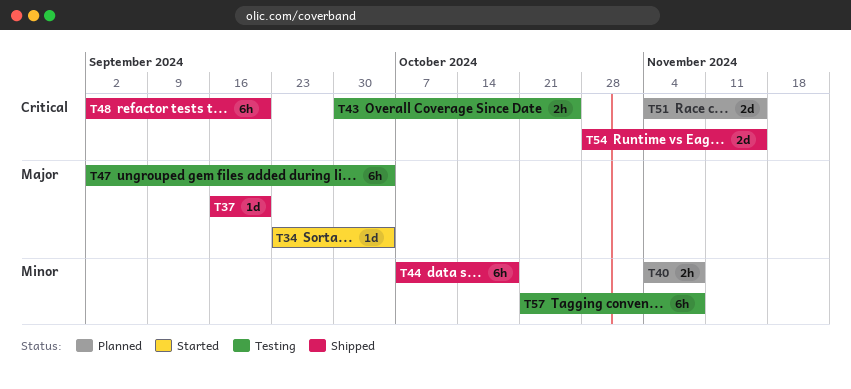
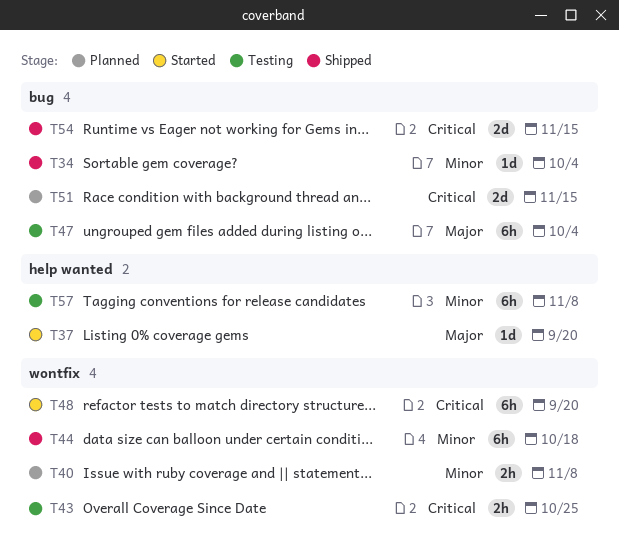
T34, status: Started -> Shipped
T34, priority: Major -> Minor
T37, status: Shipped -> Started
T48, status: Shipped -> Started

